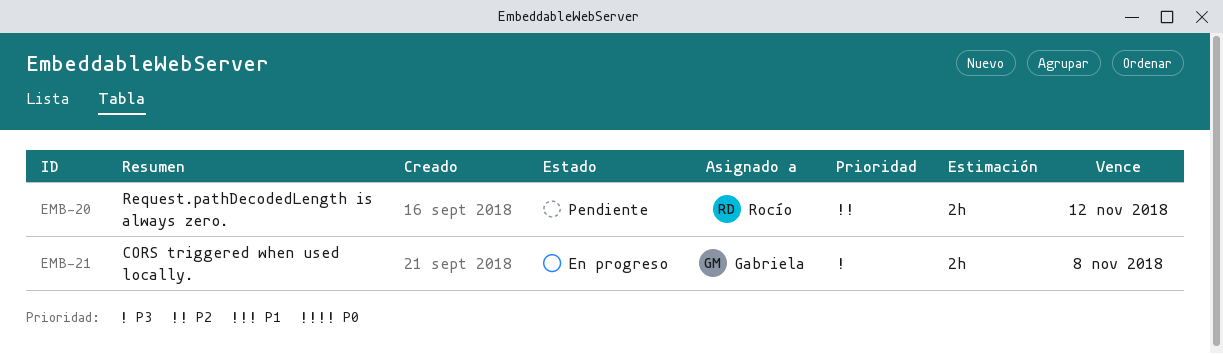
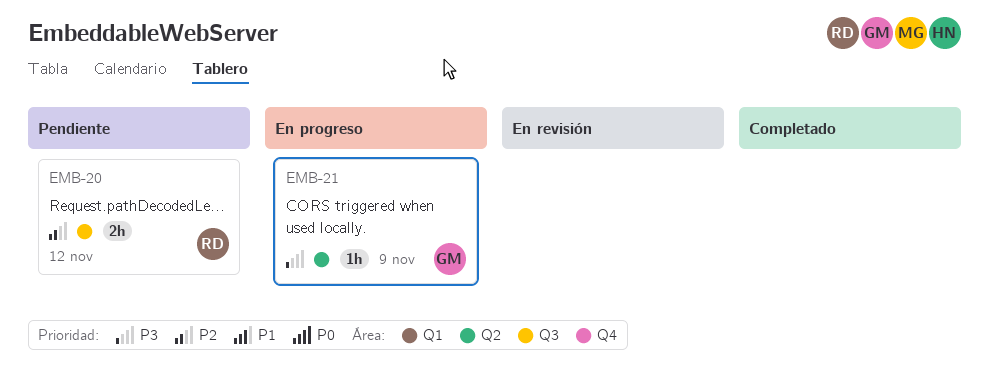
EMB-21, estimate: 2h -> 1h
EMB-21, due: Nov 8 -> Nov 9

